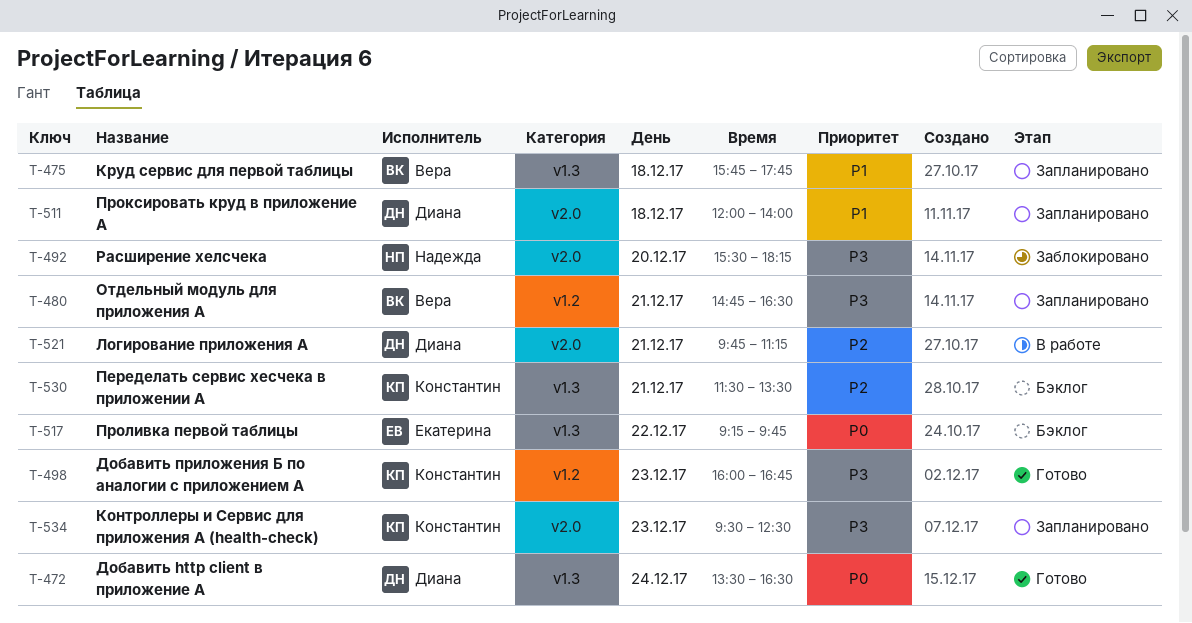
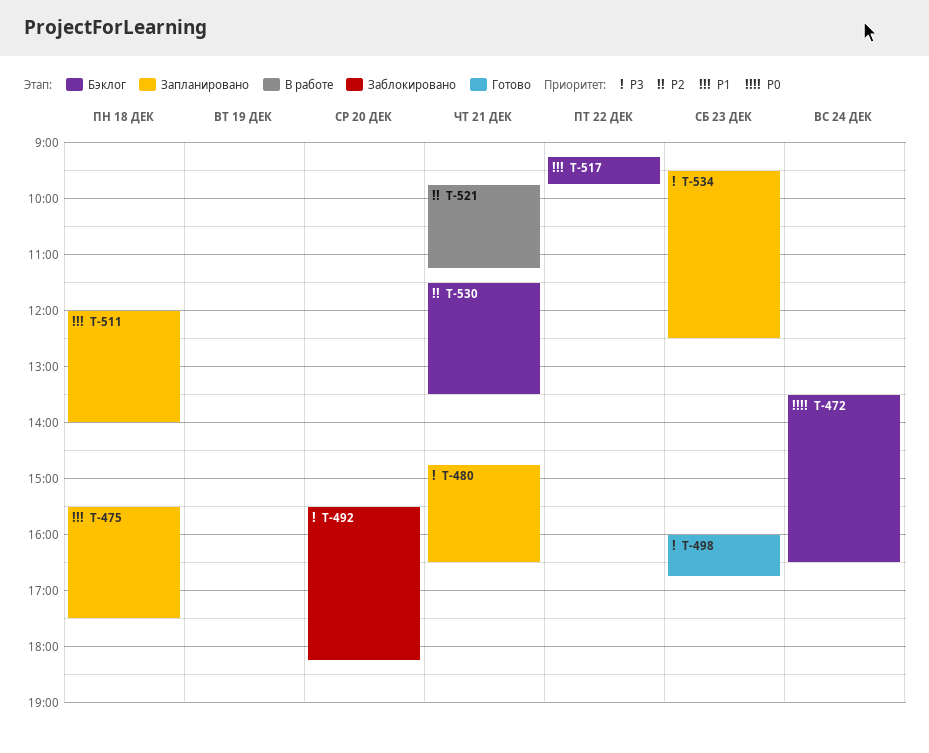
T-472, status: Готово -> Бэклог
T-475, begins: 15:45 -> 15:30
T-475, ends: 17:45 -> 17:30
T-517, priority: P0 -> P1

